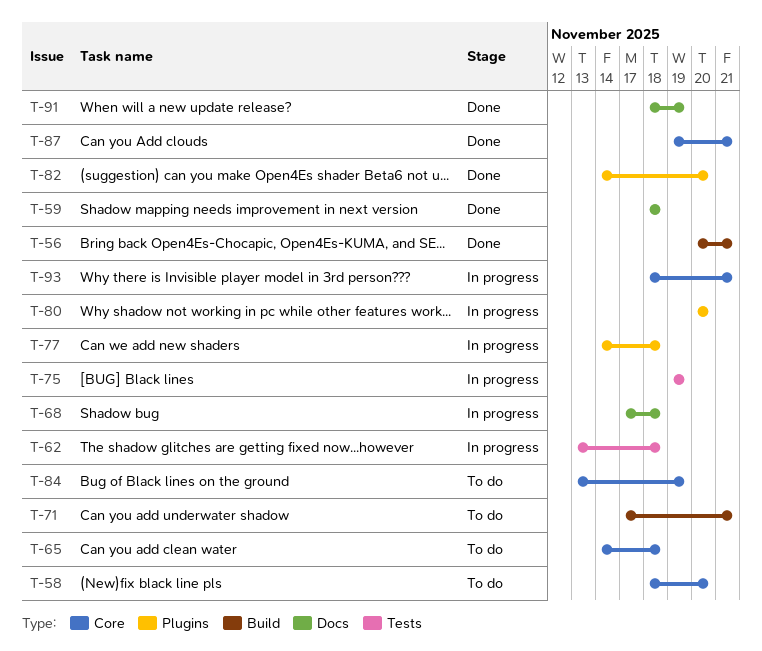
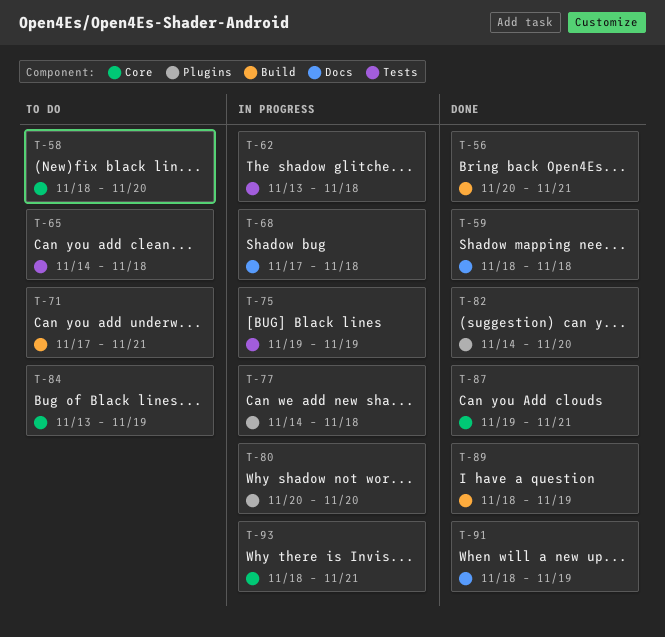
T-65, label: Core -> Tests
T-89: none -> present

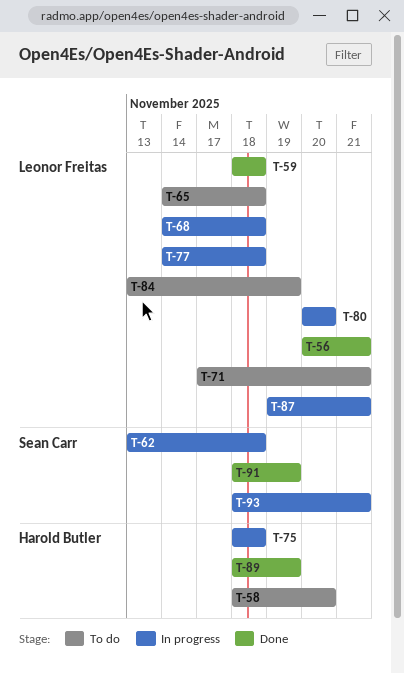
T-68, start: Nov 17 -> Nov 14
T-75, start: Nov 19 -> Nov 18
T-75, due: Nov 19 -> Nov 18
T-82: present -> none
T-87, status: Done -> In progress

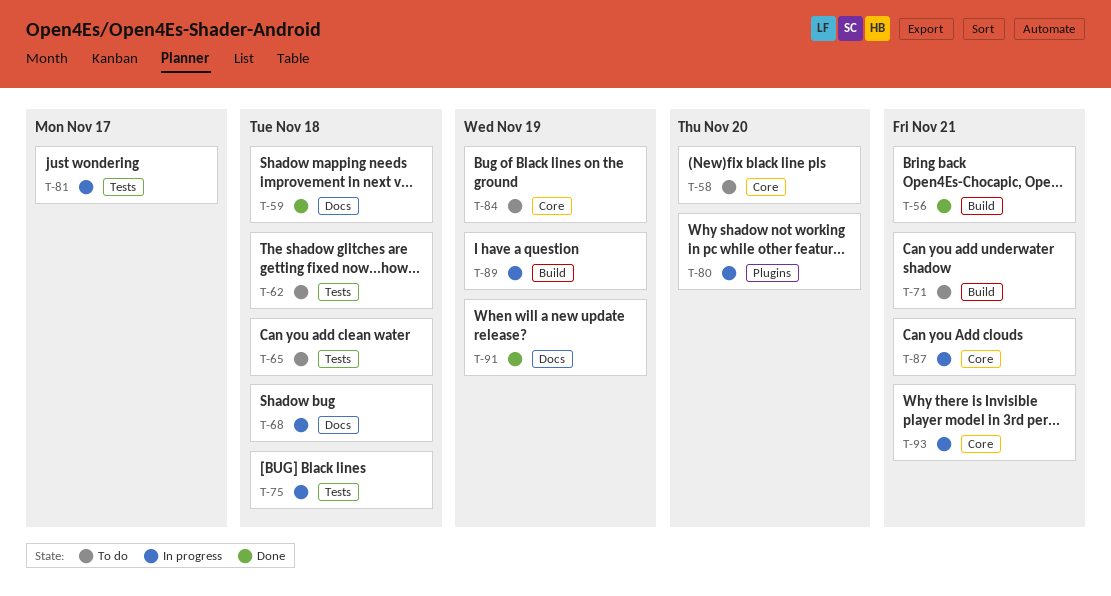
T-62, status: In progress -> To do
T-77: present -> none
T-81: none -> present
T-89, status: Done -> In progress

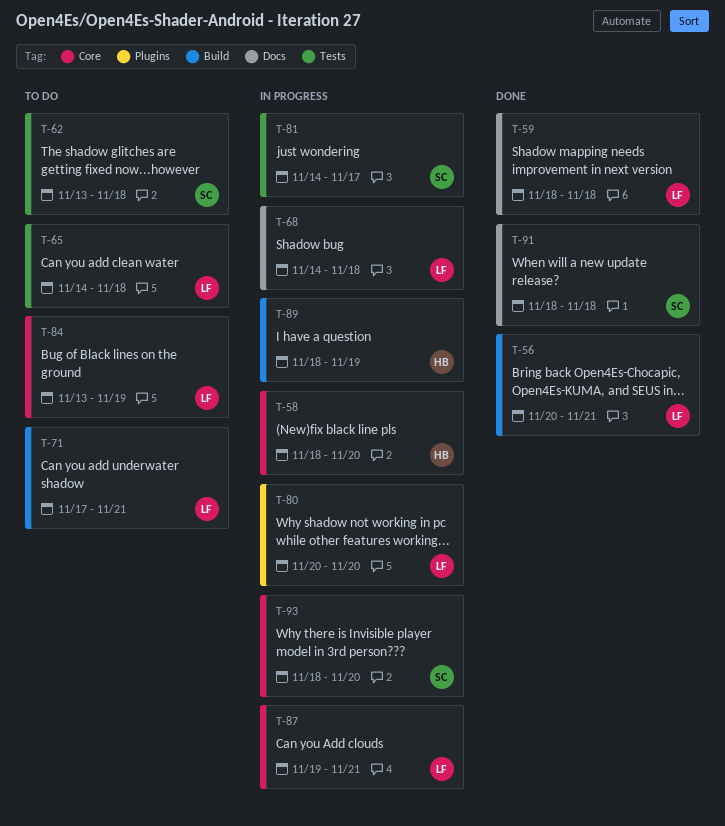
T-58, status: To do -> In progress
T-75: present -> none
T-91, due: Nov 19 -> Nov 18
T-93, due: Nov 21 -> Nov 20

